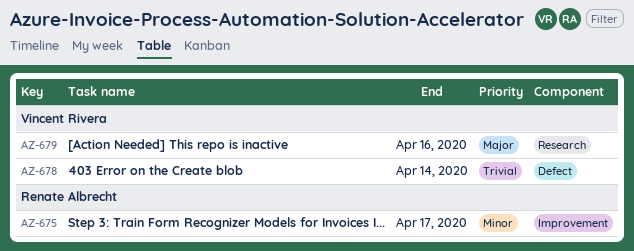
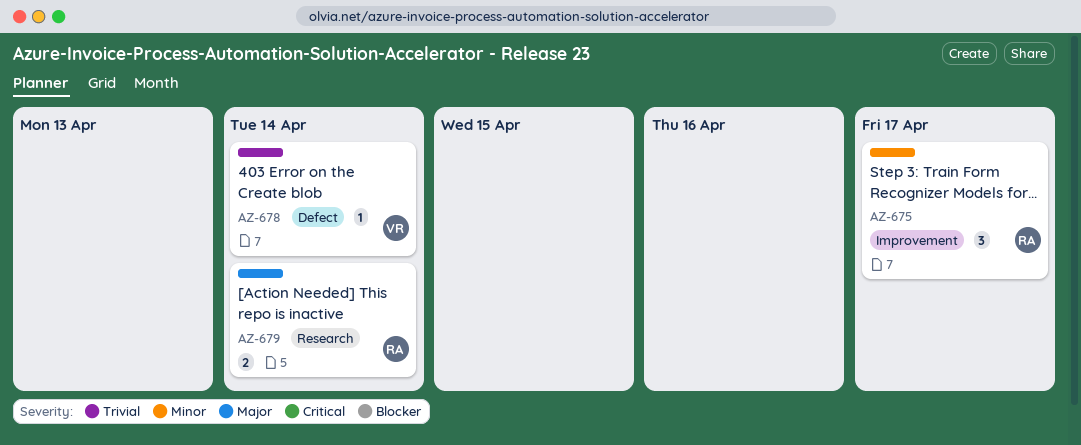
AZ-679, owner: Vincent Rivera -> Renate Albrecht
AZ-679, due: Apr 16 -> Apr 14

